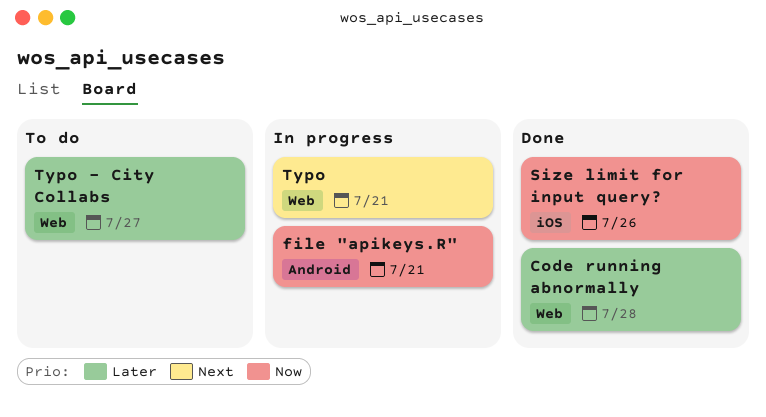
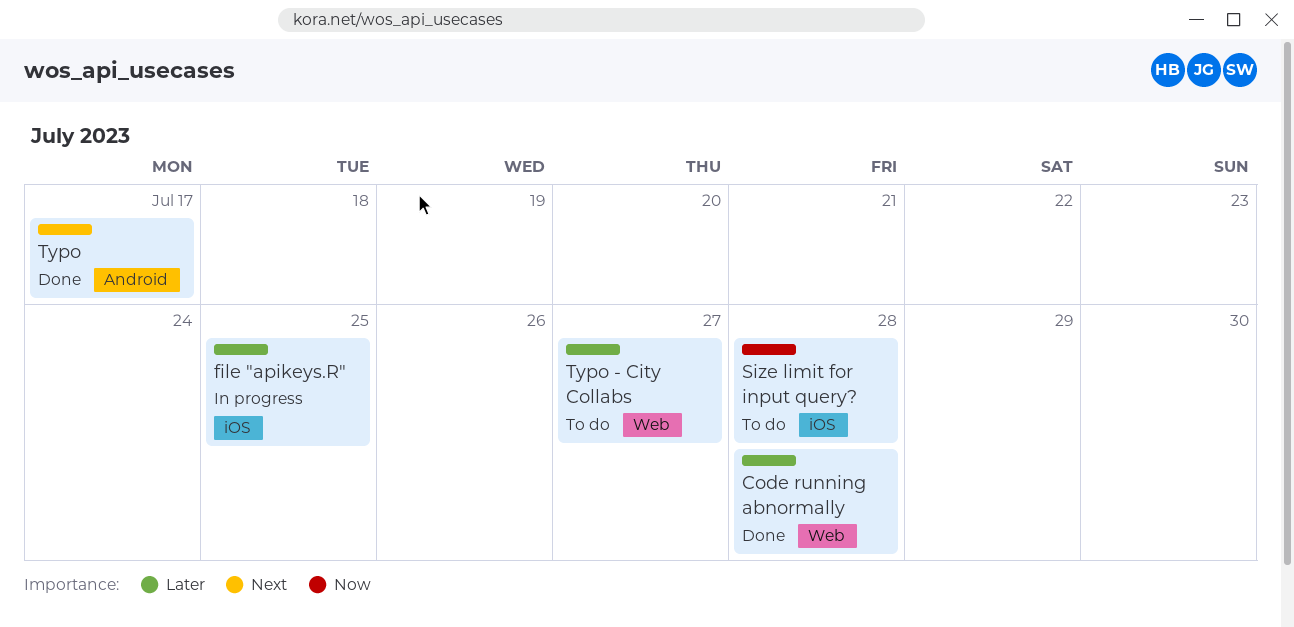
file "apikeys.R", priority: Now -> Later
file "apikeys.R", label: Android -> iOS
file "apikeys.R", due: Jul 21 -> Jul 25
Size limit for input query?, status: Done -> To do
Size limit for input query?, due: Jul 26 -> Jul 28
Typo, status: In progress -> Done
Typo, label: Web -> Android
Typo, due: Jul 21 -> Jul 17

